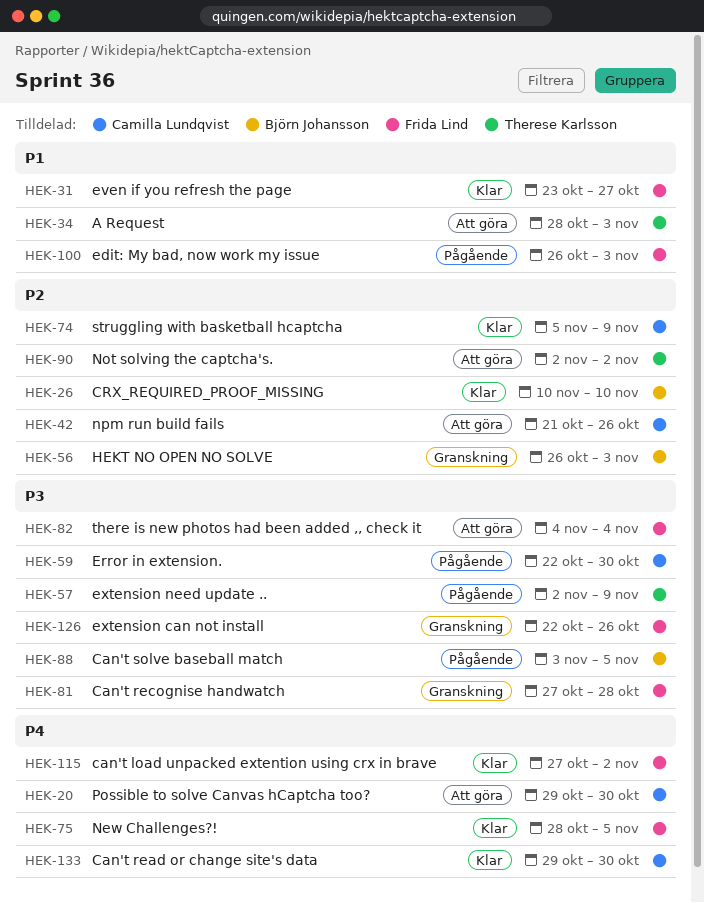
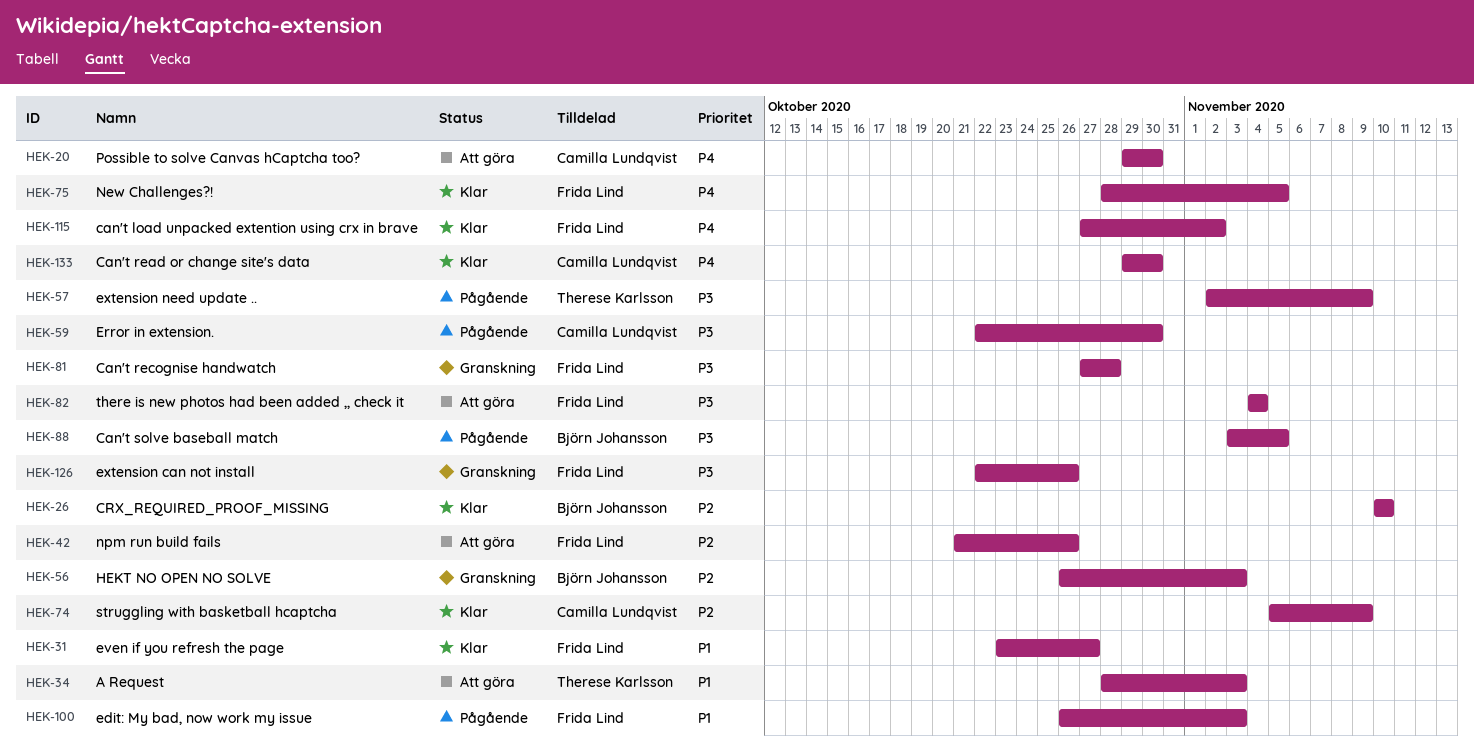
HEK-42, owner: Camilla Lundqvist -> Frida Lind
HEK-90: present -> none

